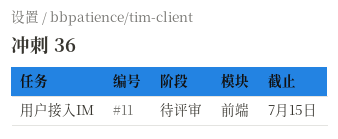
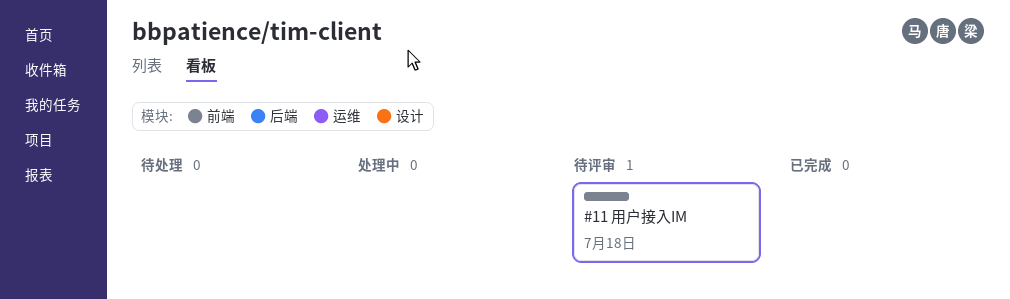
#11, due: Jul 15 -> Jul 18

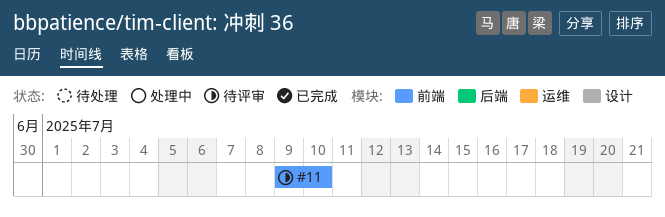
#11, due: Jul 18 -> Jul 10

